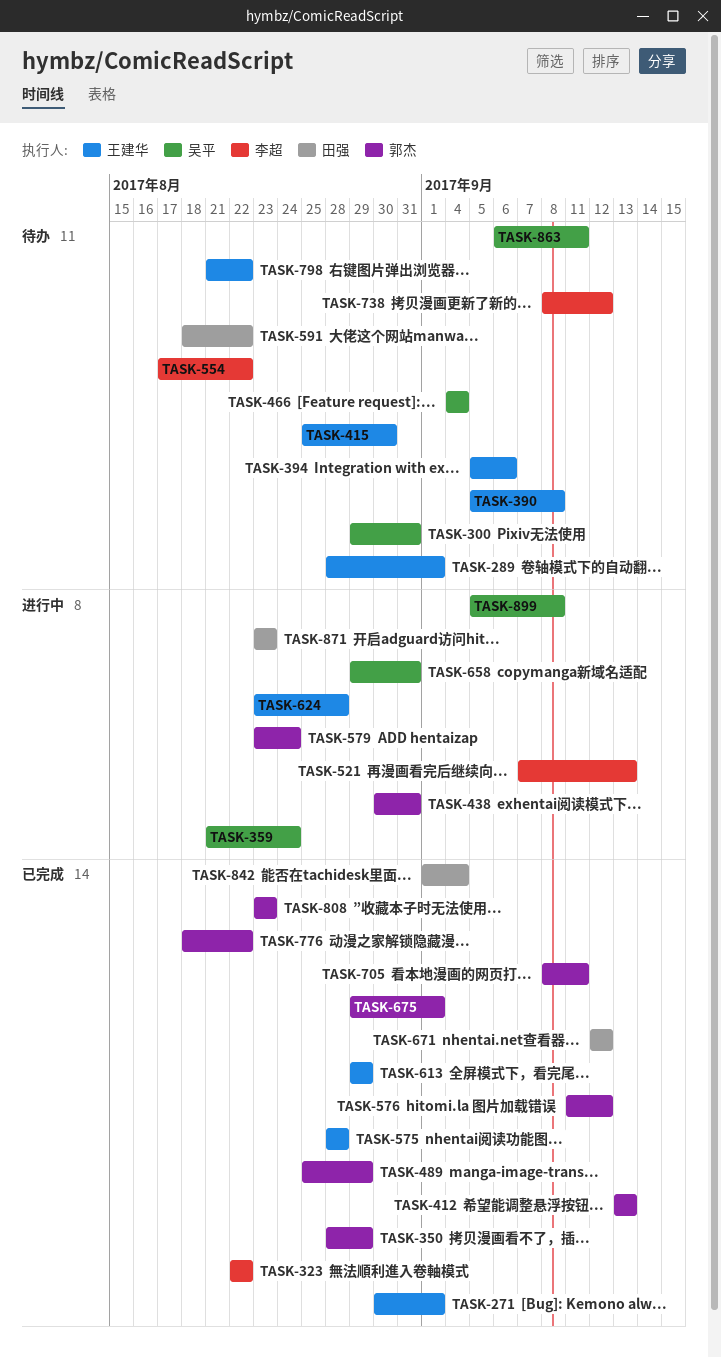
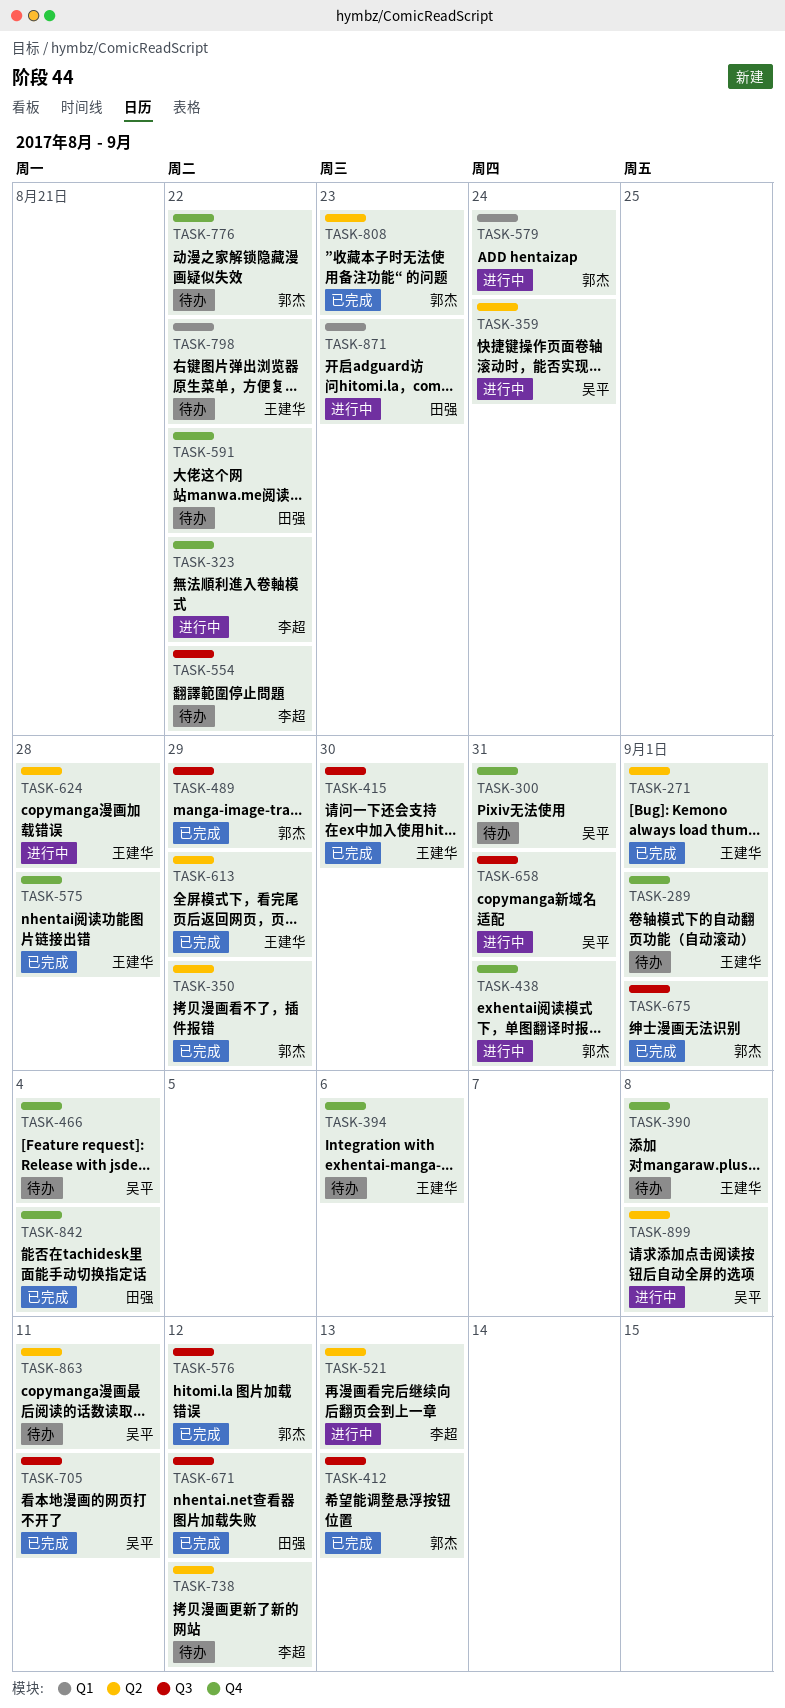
TASK-323, status: 已完成 -> 进行中
TASK-415, status: 待办 -> 已完成
TASK-705, owner: 郭杰 -> 吴平
TASK-776, status: 已完成 -> 待办

